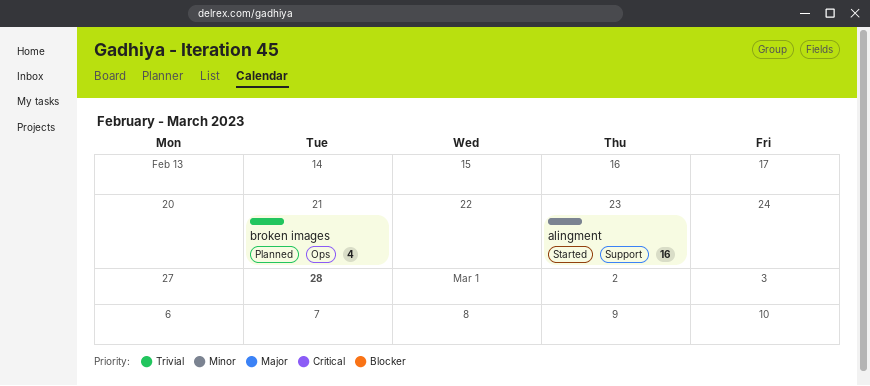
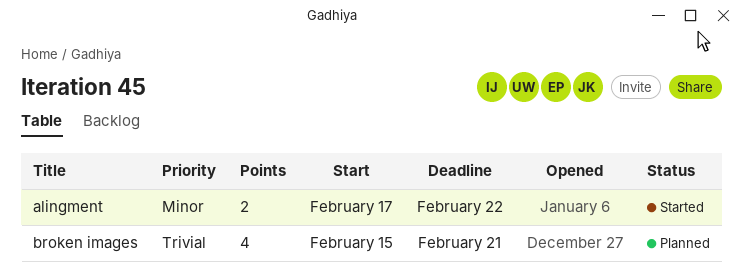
alingment, estimate: 16 -> 2
alingment, due: Feb 23 -> Feb 22

